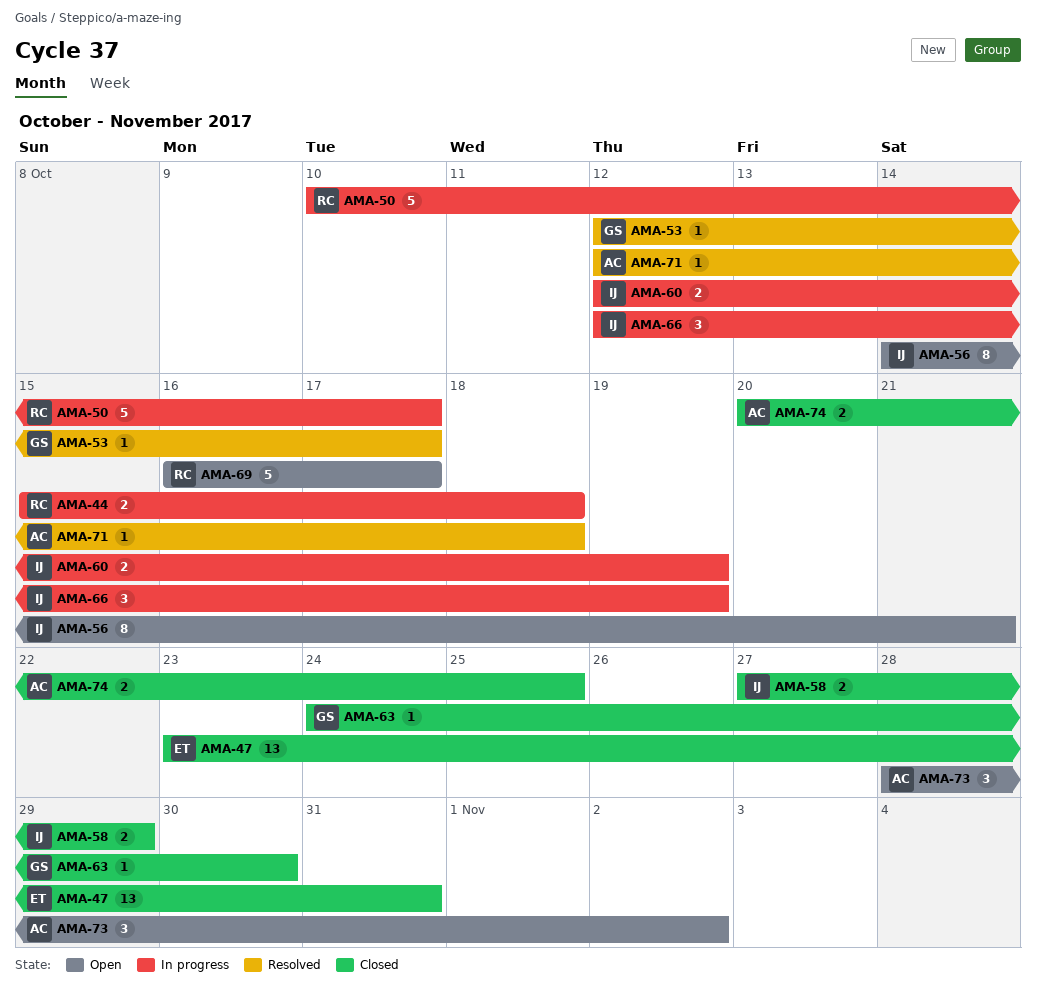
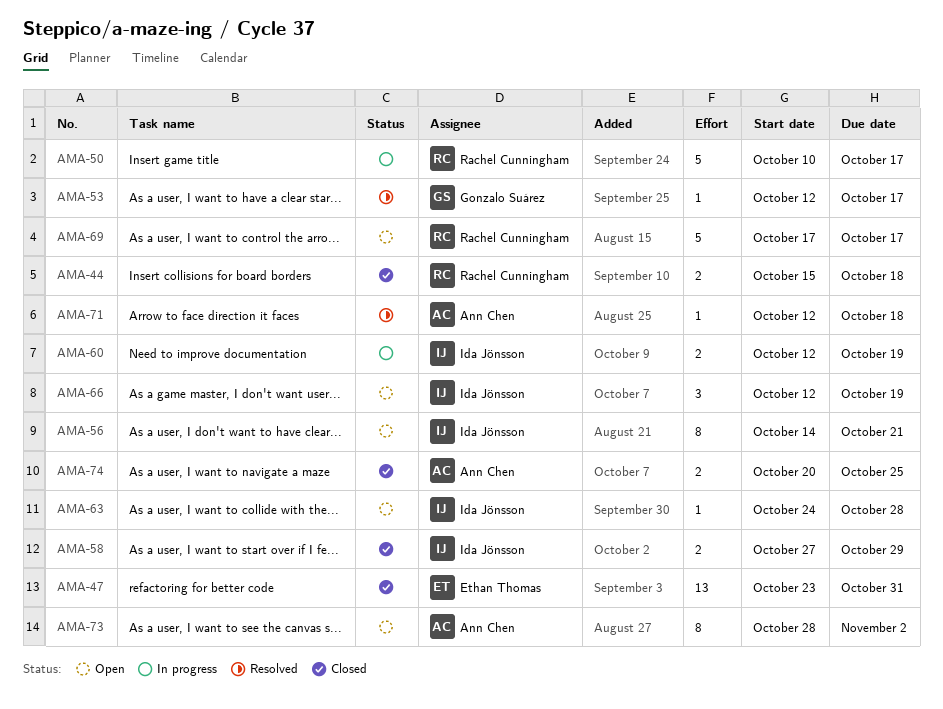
AMA-44, status: In progress -> Closed
AMA-63, status: Closed -> Open
AMA-63, owner: Gonzalo Suárez -> Ida Jönsson
AMA-63, due: Oct 30 -> Oct 28
AMA-66, status: In progress -> Open
AMA-69, start: Oct 16 -> Oct 17
AMA-73, estimate: 3 -> 8

